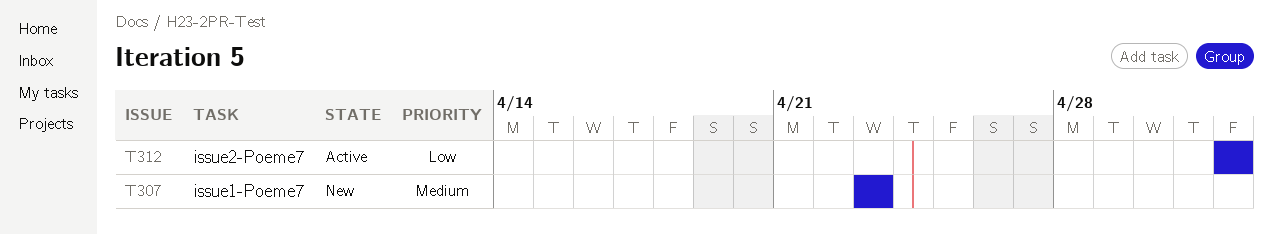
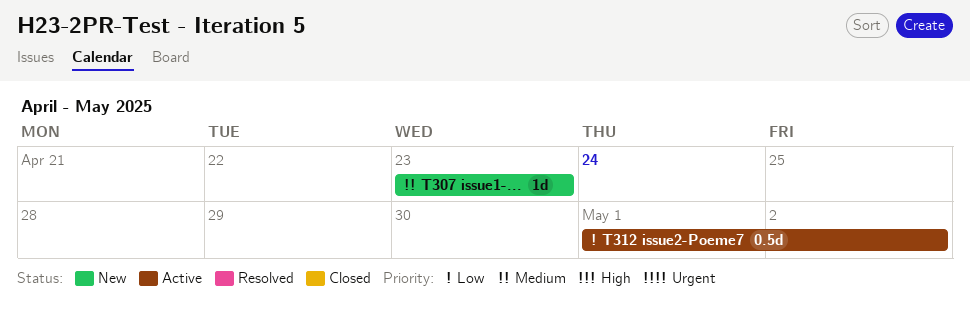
T312, start: May 2 -> May 1

